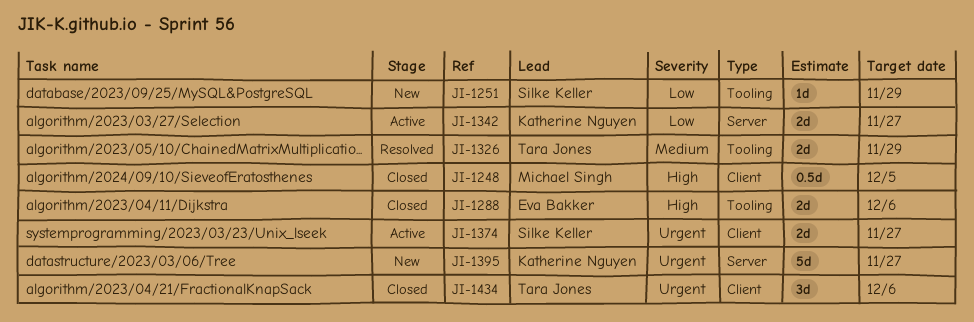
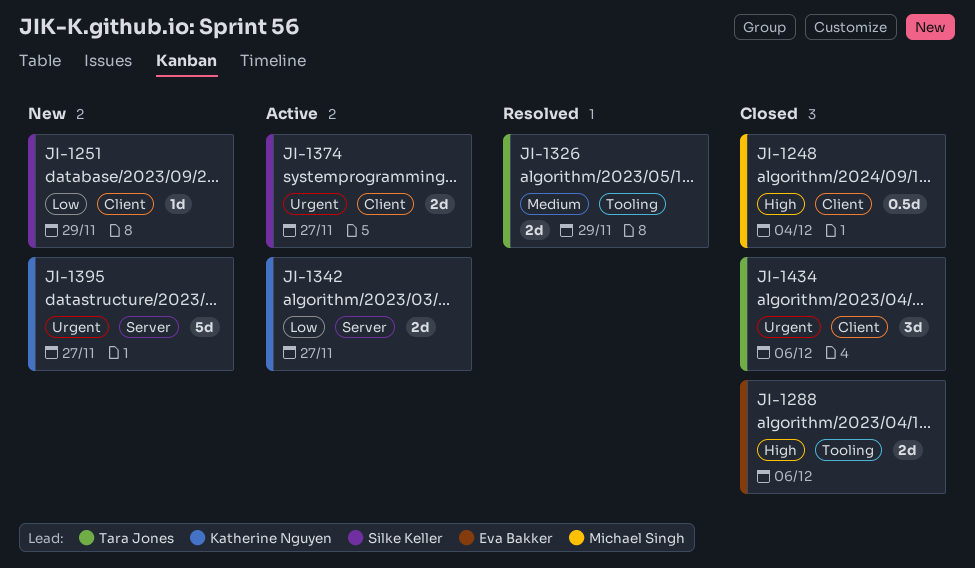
JI-1248, due: Dec 5 -> Dec 4
JI-1251, label: Tooling -> Client

